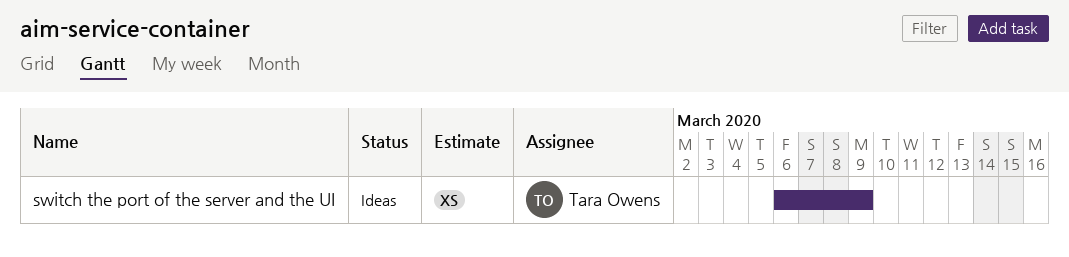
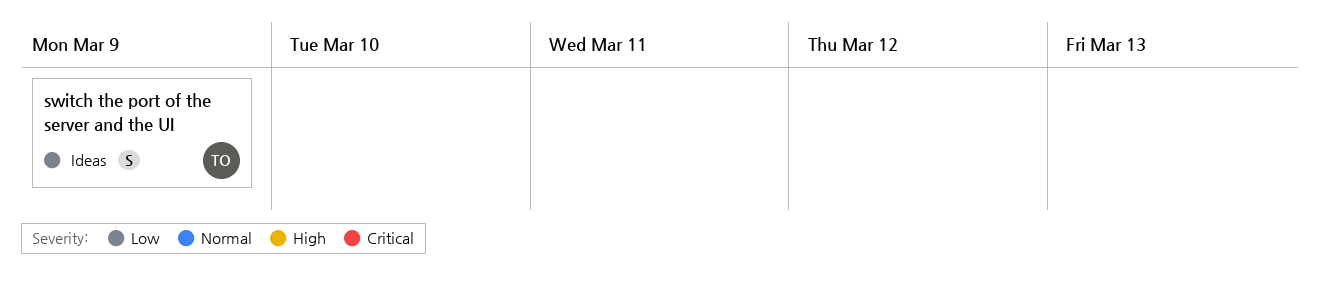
switch the port of the server and the UI, estimate: XS -> S

